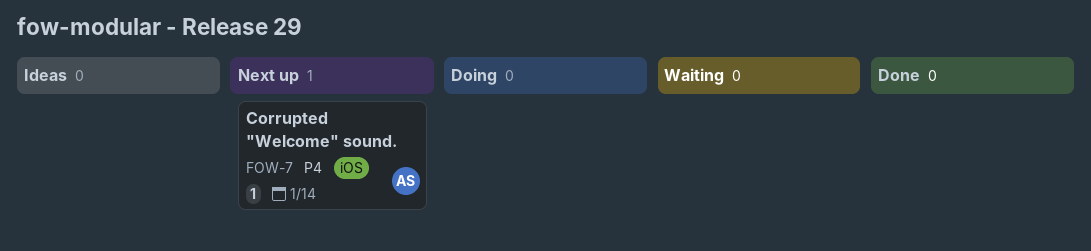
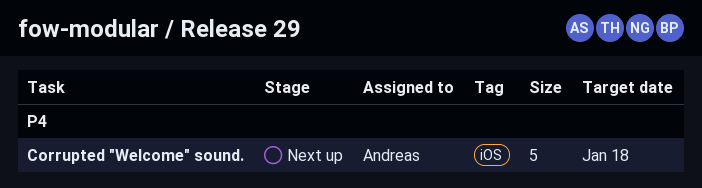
Corrupted "Welcome" sound., estimate: 1 -> 5
Corrupted "Welcome" sound., due: Jan 14 -> Jan 18

